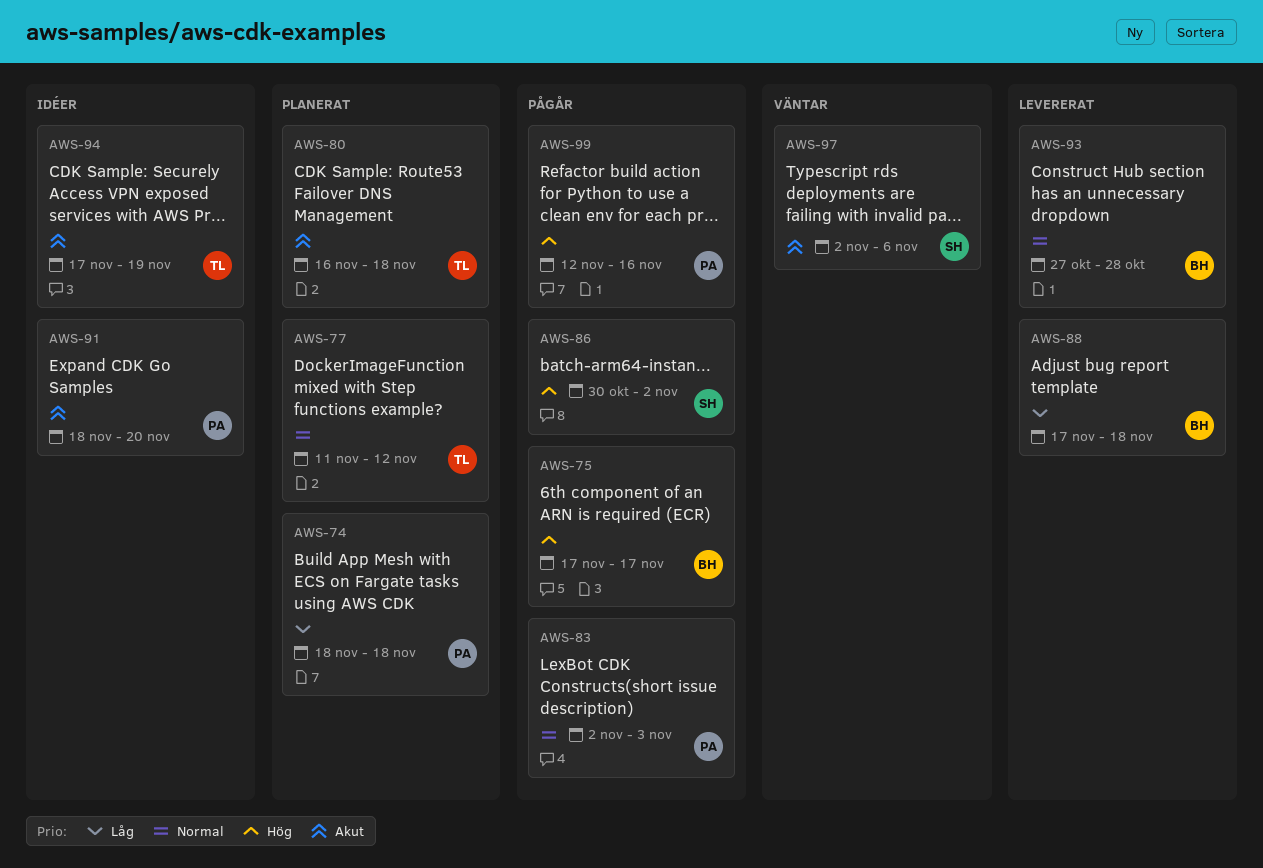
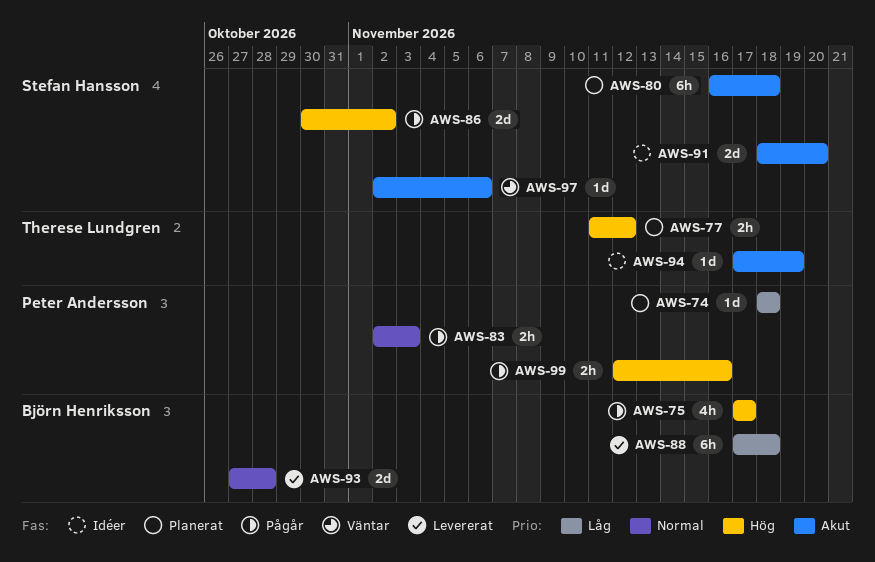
AWS-77, priority: Normal -> Hög
AWS-80, owner: Therese Lundgren -> Stefan Hansson
AWS-91, owner: Peter Andersson -> Stefan Hansson

